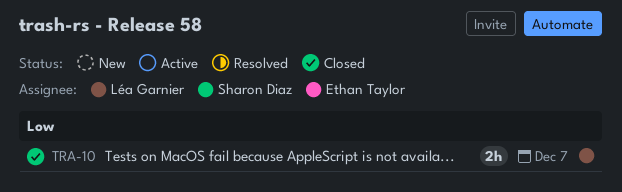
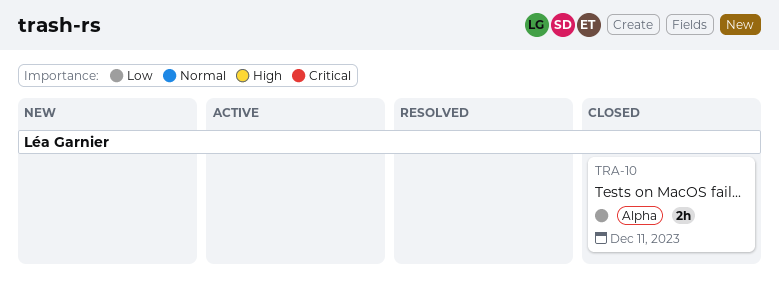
TRA-10, due: Dec 7 -> Dec 11

